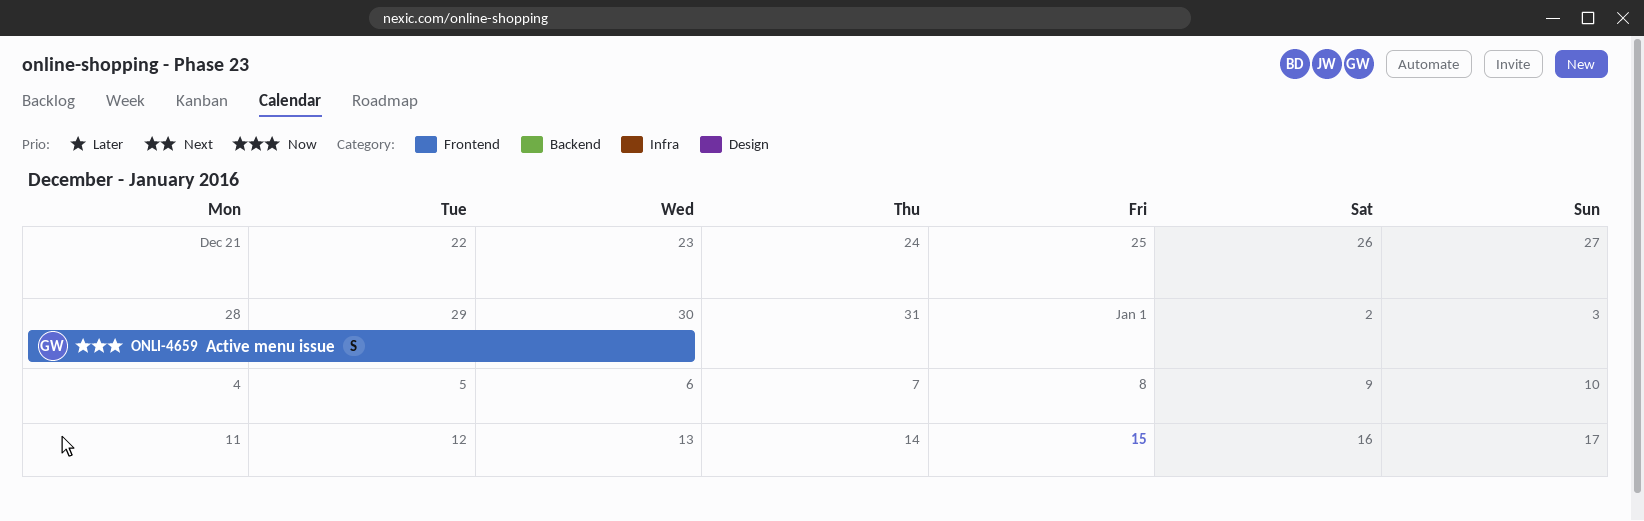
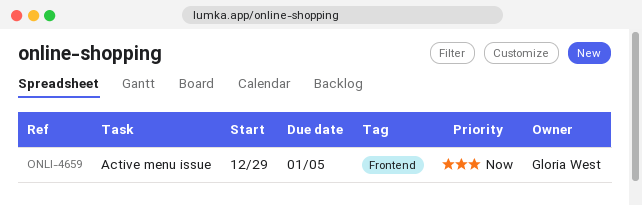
ONLI-4659, start: Dec 28 -> Dec 29
ONLI-4659, due: Dec 30 -> Jan 5

